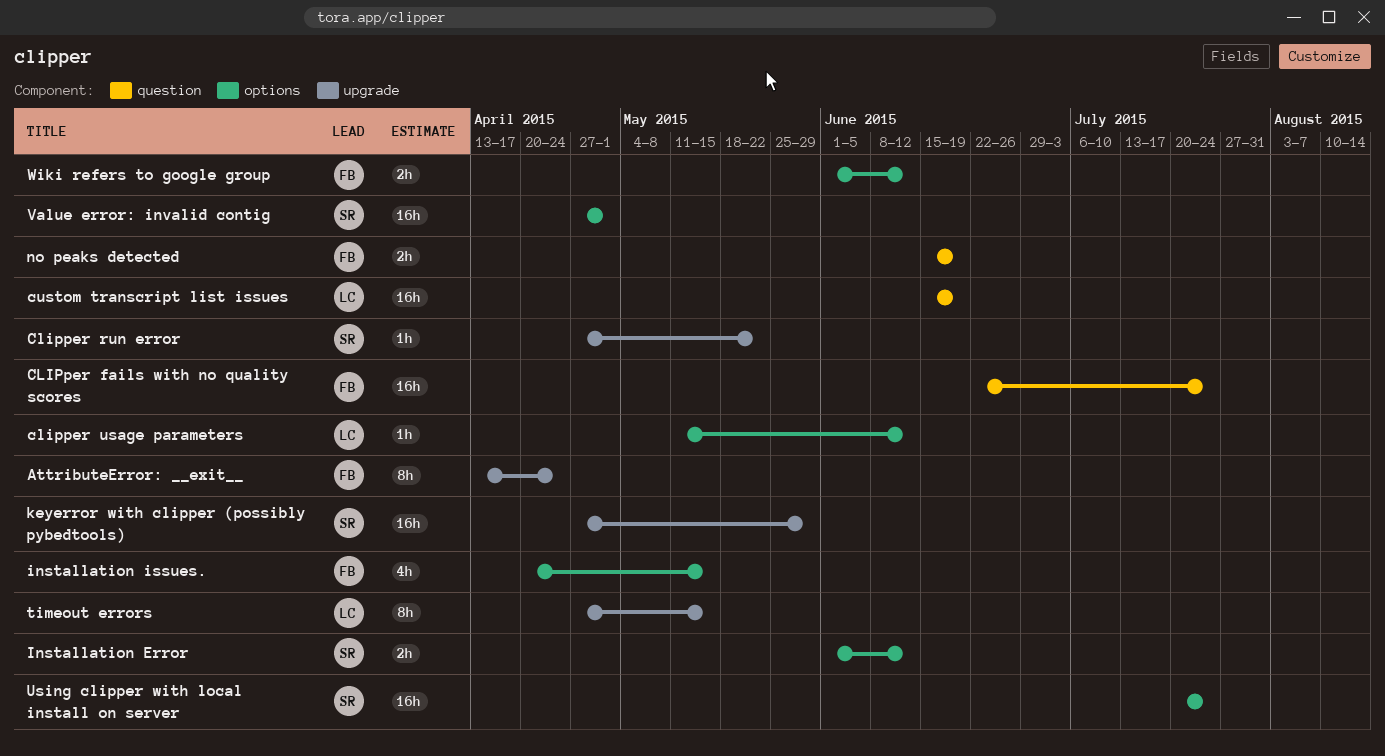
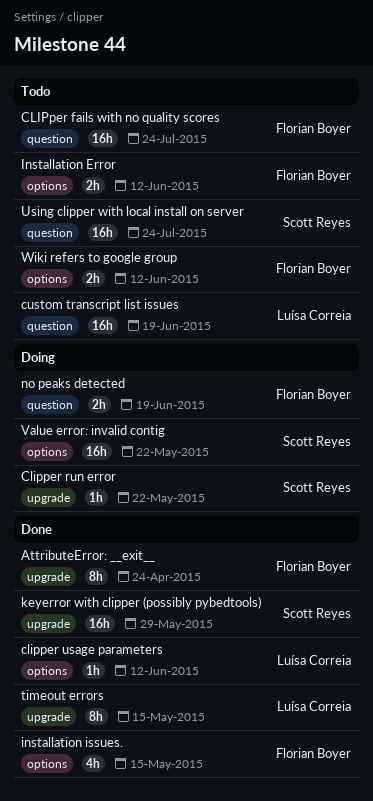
Installation Error, owner: Scott Reyes -> Florian Boyer
Using clipper with local install on server, label: options -> question
Value error: invalid contig, due: May 1 -> May 22

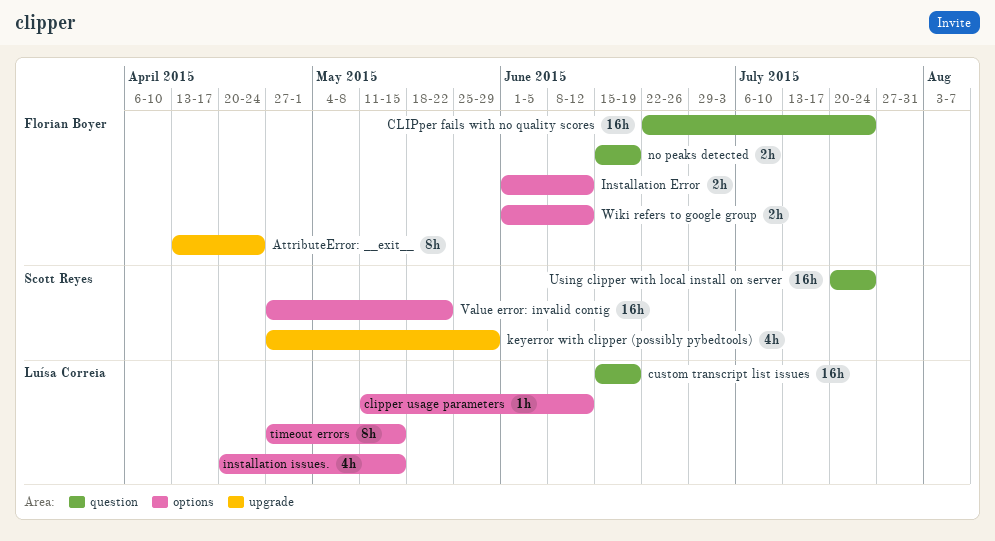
Clipper run error: present -> none
installation issues., owner: Florian Boyer -> Luísa Correia
keyerror with clipper (possibly pybedtools), estimate: 16h -> 4h
timeout errors, label: upgrade -> options

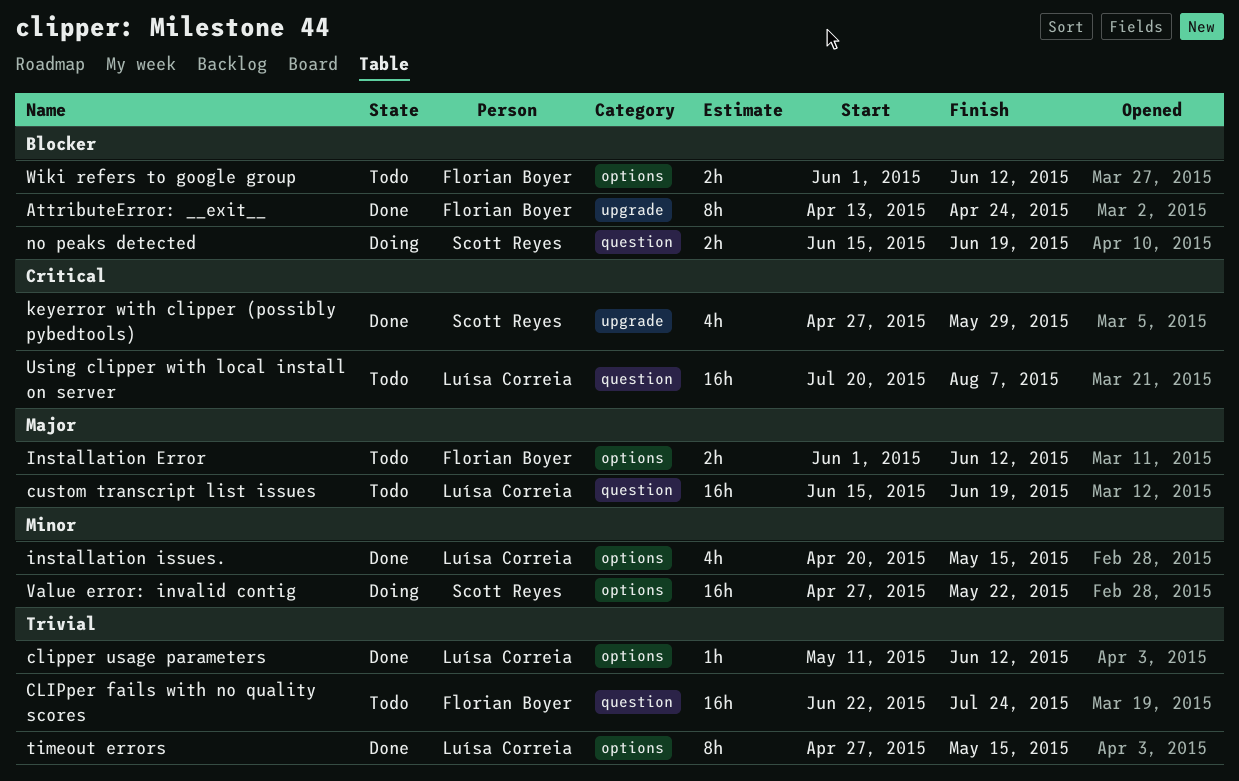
no peaks detected, owner: Florian Boyer -> Scott Reyes
Using clipper with local install on server, owner: Scott Reyes -> Luísa Correia
Using clipper with local install on server, due: Jul 24 -> Aug 7

